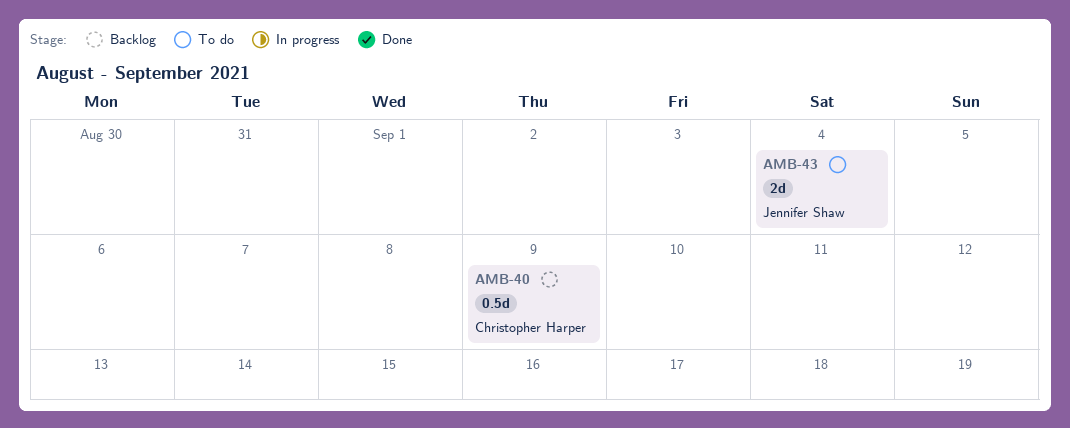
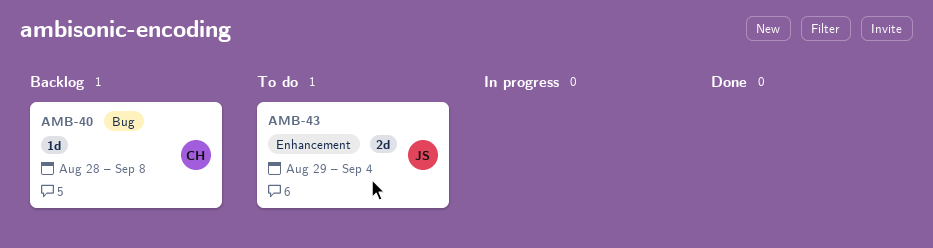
AMB-40, estimate: 0.5d -> 1d
AMB-40, due: Sep 9 -> Sep 8

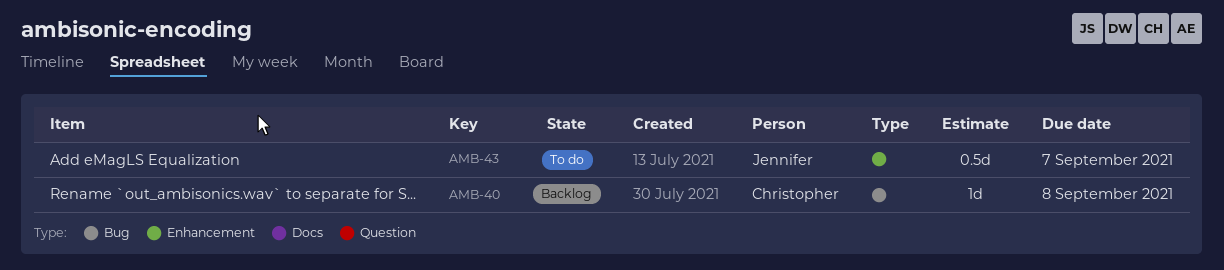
AMB-43, estimate: 2d -> 0.5d
AMB-43, due: Sep 4 -> Sep 7

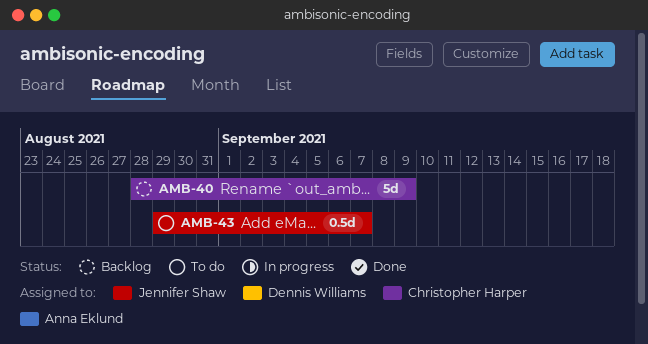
AMB-40, estimate: 1d -> 5d
AMB-40, due: Sep 8 -> Sep 9

